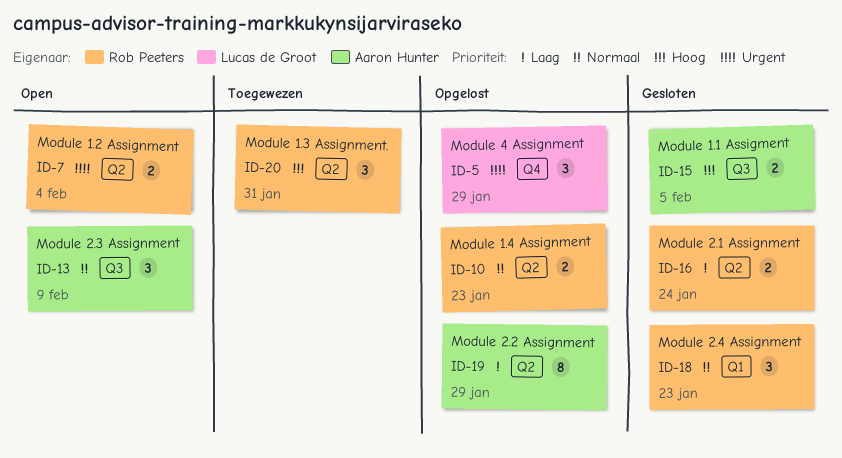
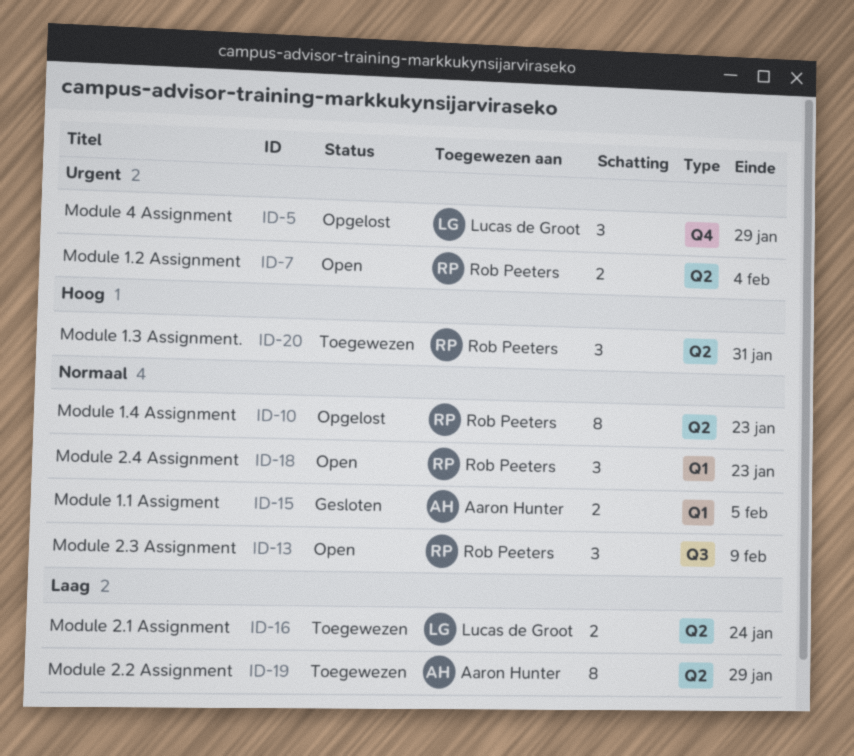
ID-10, estimate: 2 -> 8
ID-13, owner: Aaron Hunter -> Rob Peeters
ID-15, priority: Hoog -> Normaal
ID-15, label: Q3 -> Q1
ID-16, status: Gesloten -> Toegewezen
ID-16, owner: Rob Peeters -> Lucas de Groot
ID-18, status: Gesloten -> Open
ID-19, status: Opgelost -> Toegewezen

